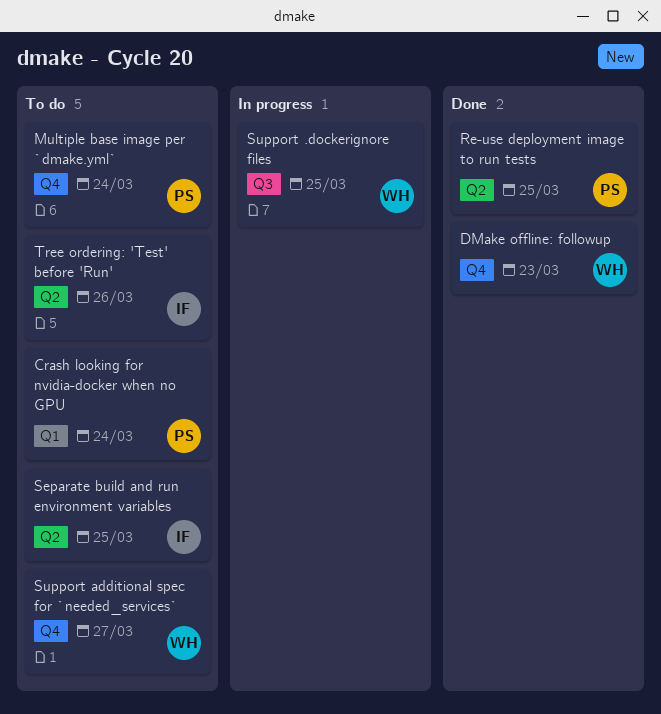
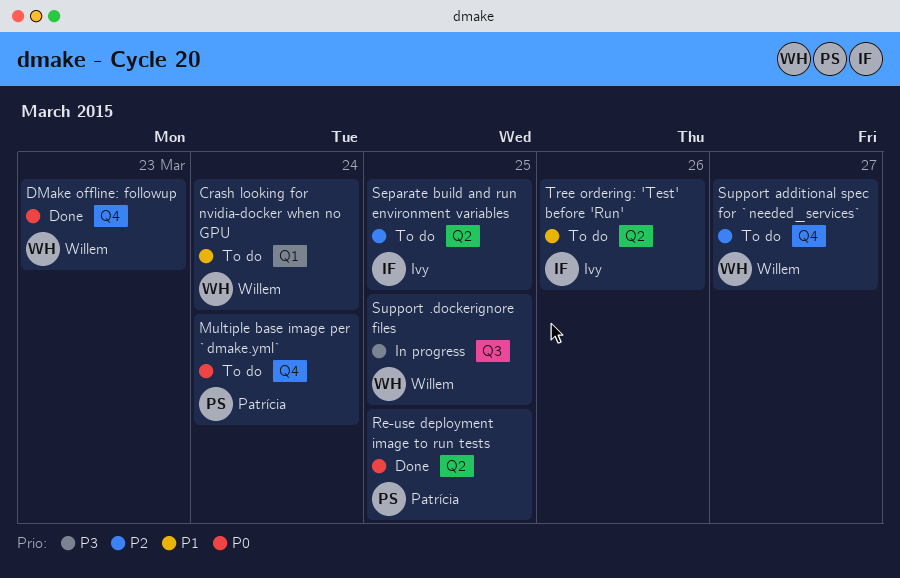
Crash looking for nvidia-docker when no GPU, owner: Patrícia -> Willem

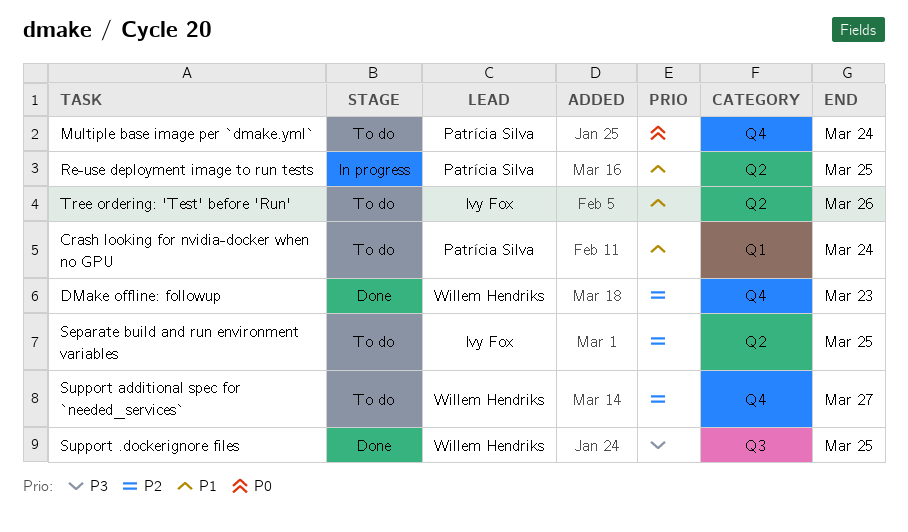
Crash looking for nvidia-docker when no GPU, owner: Willem Hendriks -> Patrícia Silva
DMake offline: followup, priority: P0 -> P2
Re-use deployment image to run tests, status: Done -> In progress
Re-use deployment image to run tests, priority: P0 -> P1
Support .dockerignore files, status: In progress -> Done

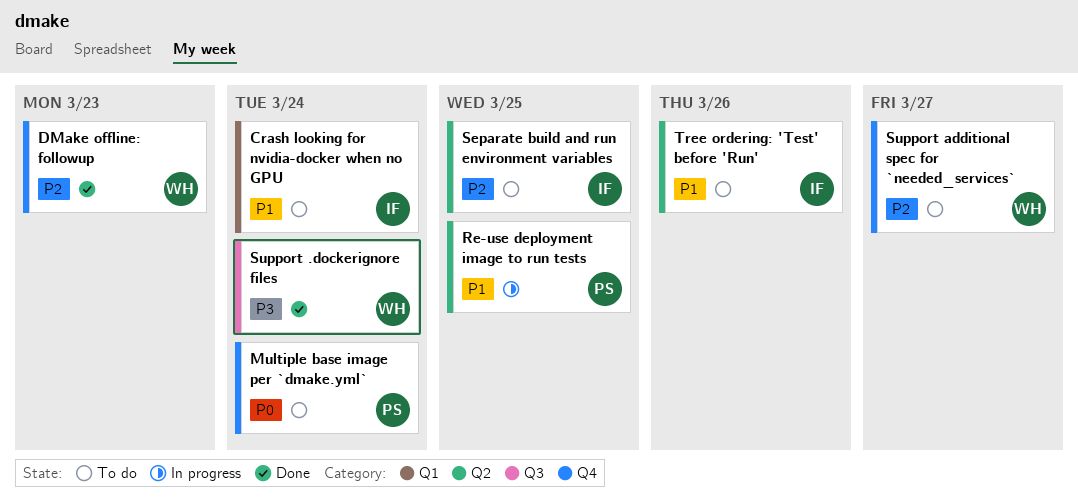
Crash looking for nvidia-docker when no GPU, owner: Patrícia Silva -> Ivy Fox
Support .dockerignore files, due: Mar 25 -> Mar 24

